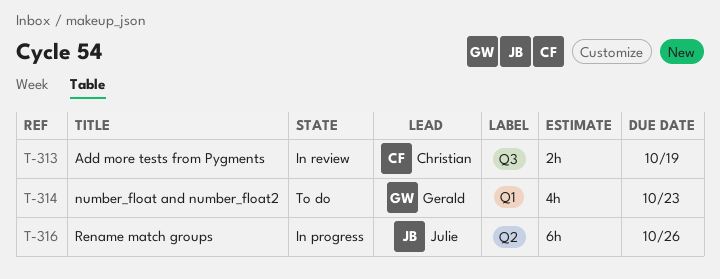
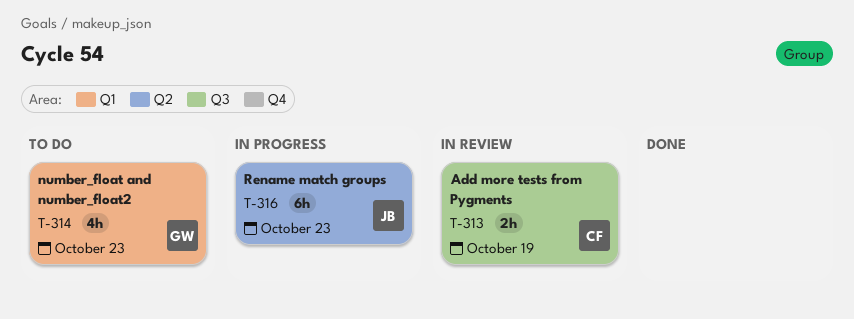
T-316, due: Oct 26 -> Oct 23

